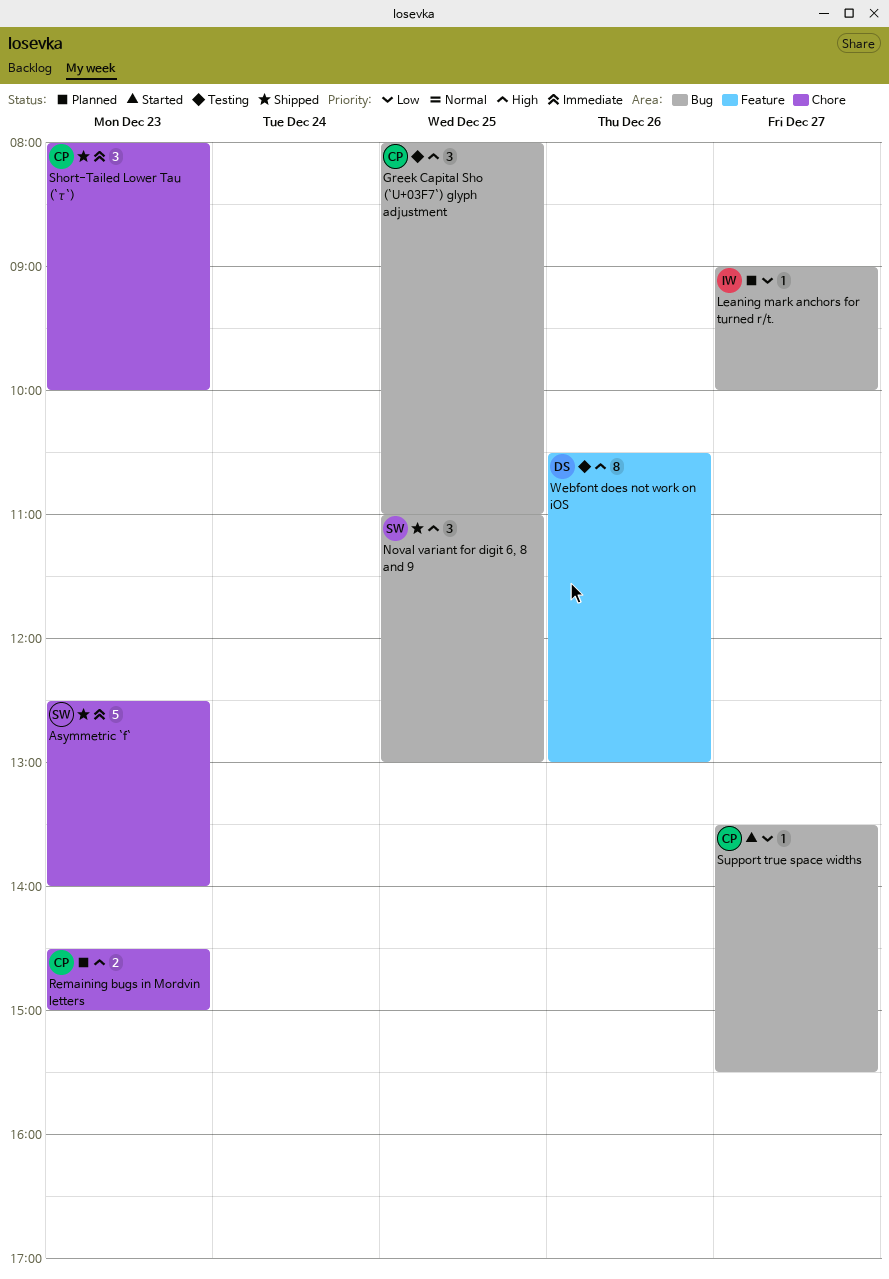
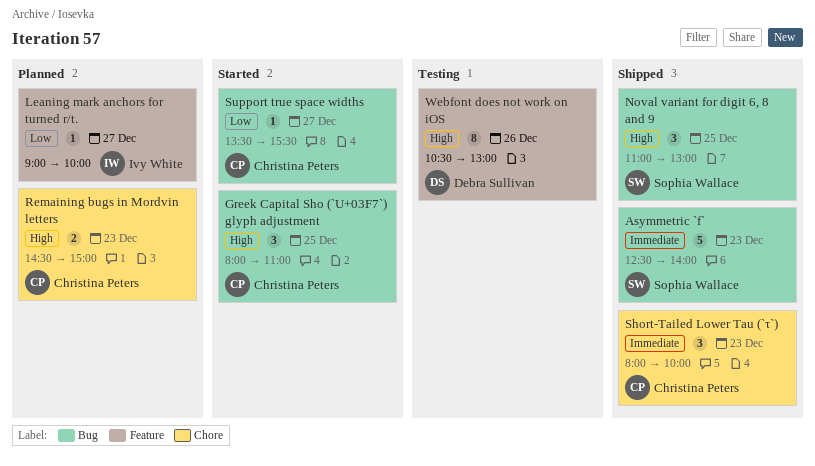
Asymmetric `f`, label: Chore -> Bug
Greek Capital Sho (`U+03F7`) glyph adjustment, status: Testing -> Started
Leaning mark anchors for turned r/t., label: Bug -> Feature

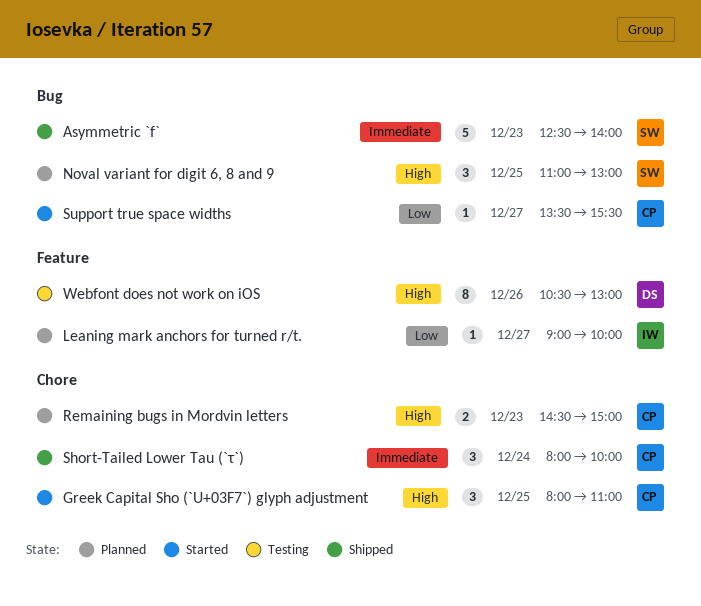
Greek Capital Sho (`U+03F7`) glyph adjustment, label: Bug -> Chore
Noval variant for digit 6, 8 and 9, status: Shipped -> Planned
Short-Tailed Lower Tau (`τ`), day: Dec 23 -> Dec 24

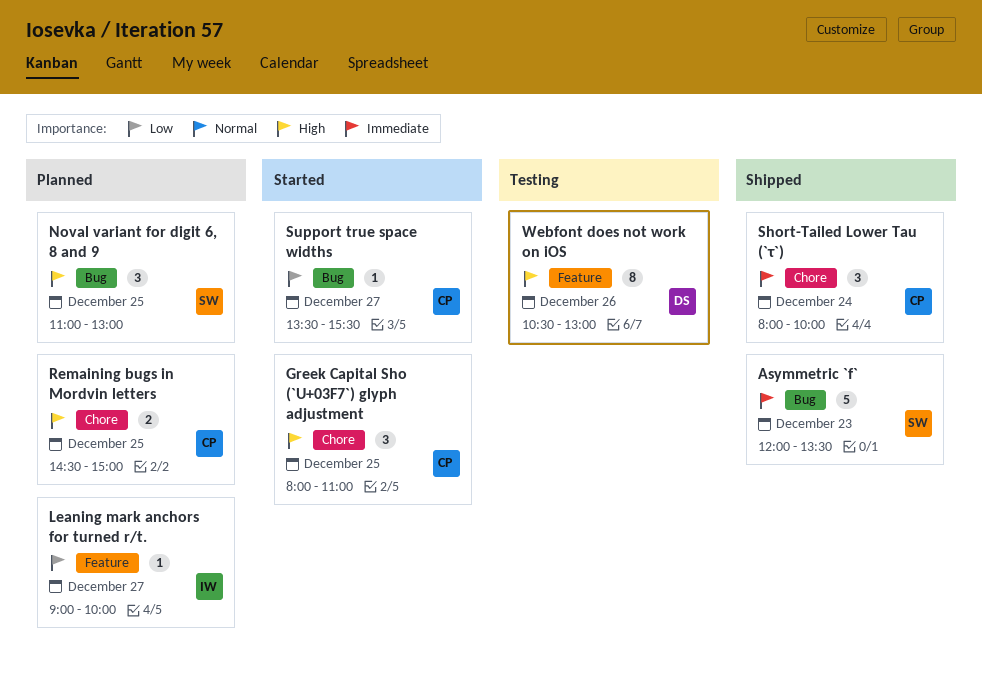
Asymmetric `f`, begins: 12:30 -> 12:00
Asymmetric `f`, ends: 14:00 -> 13:30
Remaining bugs in Mordvin letters, day: Dec 23 -> Dec 25

